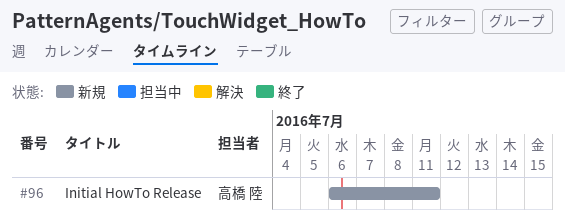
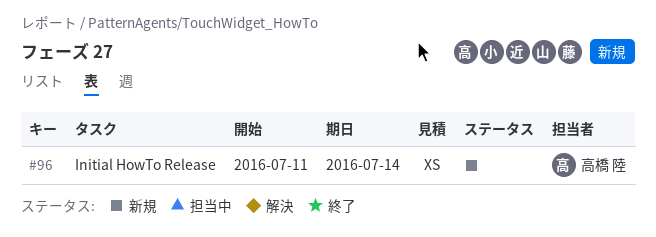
#96, start: Jul 6 -> Jul 11
#96, due: Jul 11 -> Jul 14

